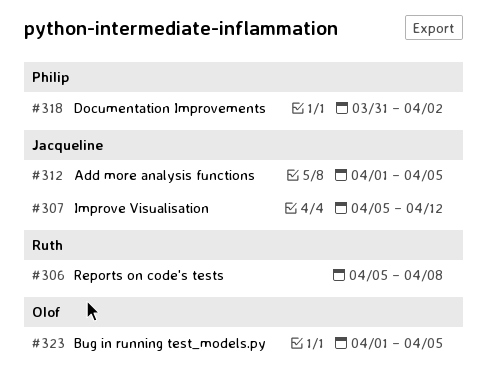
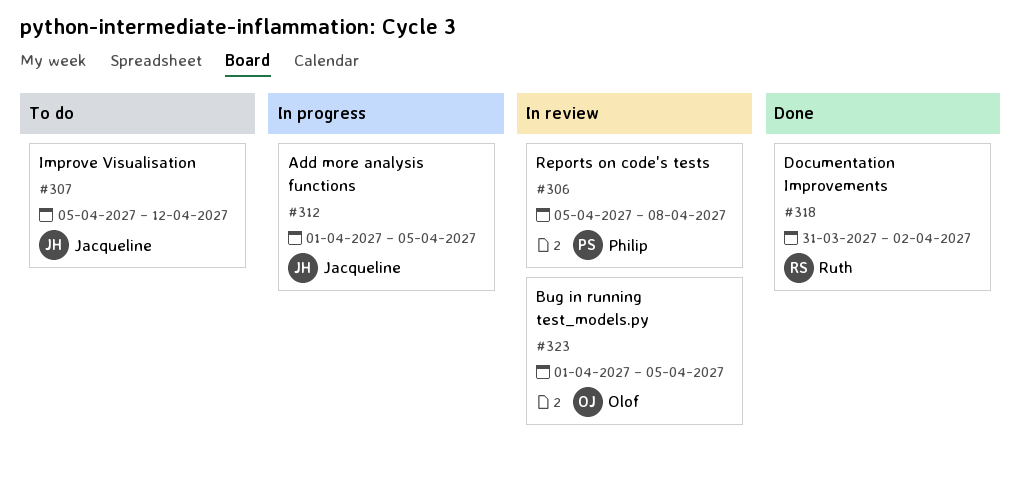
#306, owner: Ruth -> Philip
#318, owner: Philip -> Ruth

